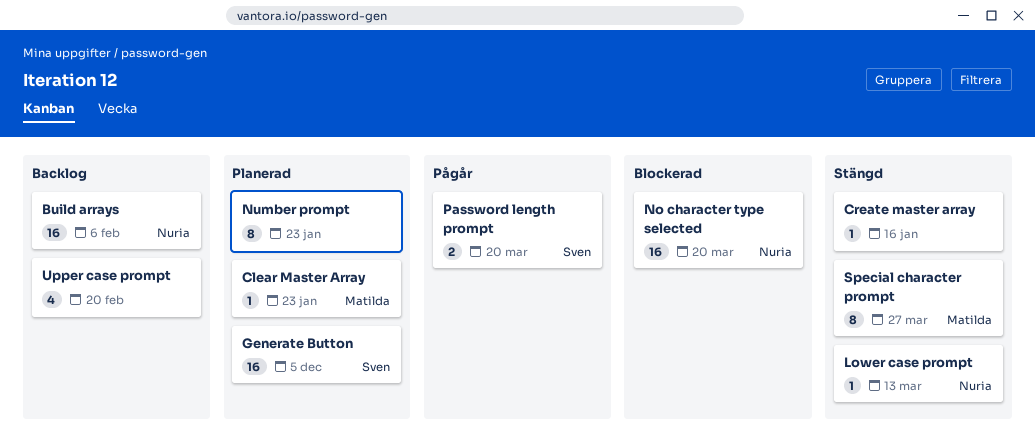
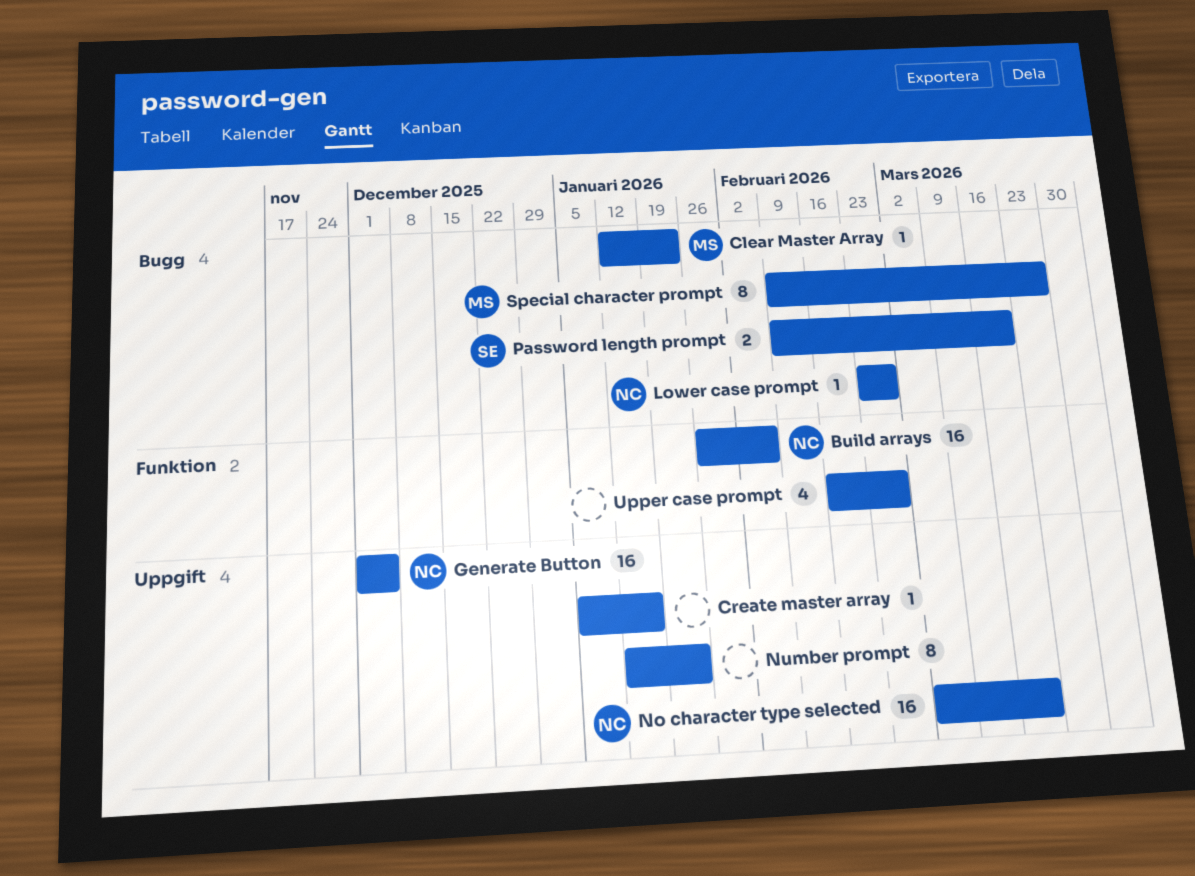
Generate Button, owner: Sven -> Nuria
Lower case prompt, due: Mar 13 -> Feb 27
Upper case prompt, due: Feb 20 -> Feb 27

